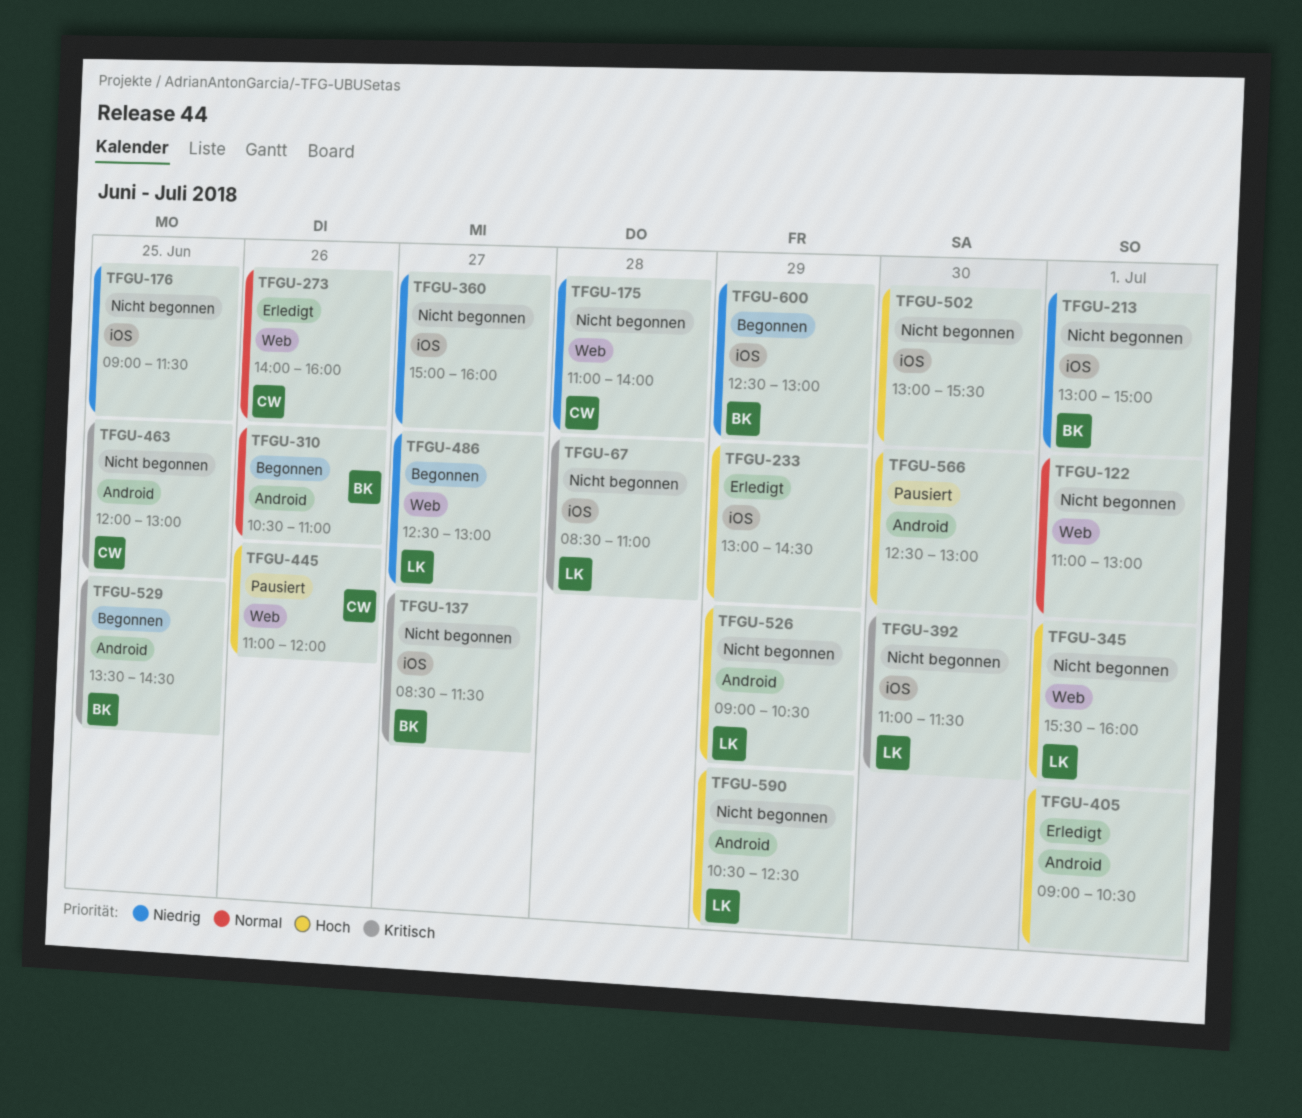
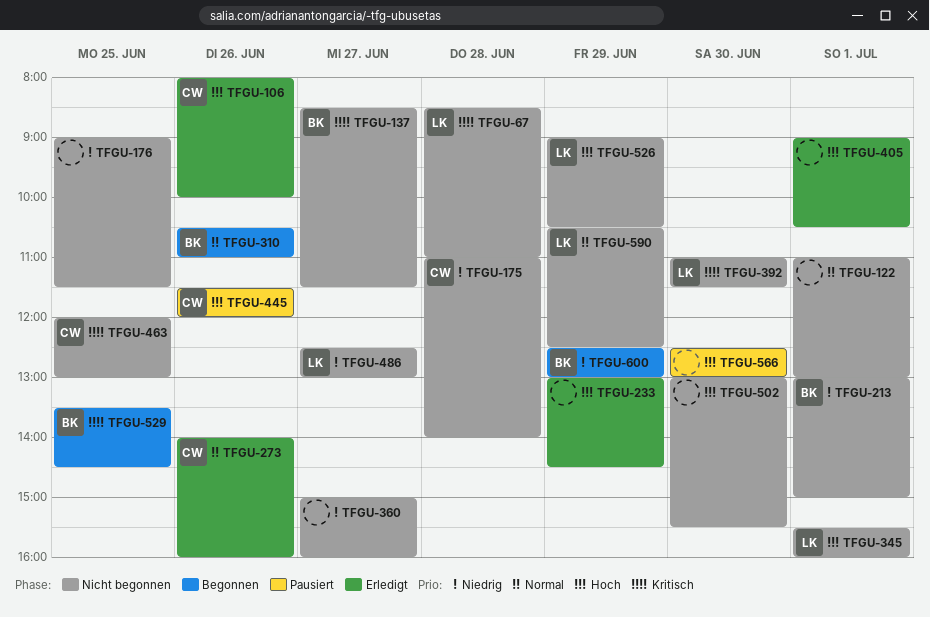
TFGU-106: none -> present
TFGU-445, begins: 11:00 -> 11:30
TFGU-486, status: Begonnen -> Nicht begonnen
TFGU-590, priority: Hoch -> Normal

